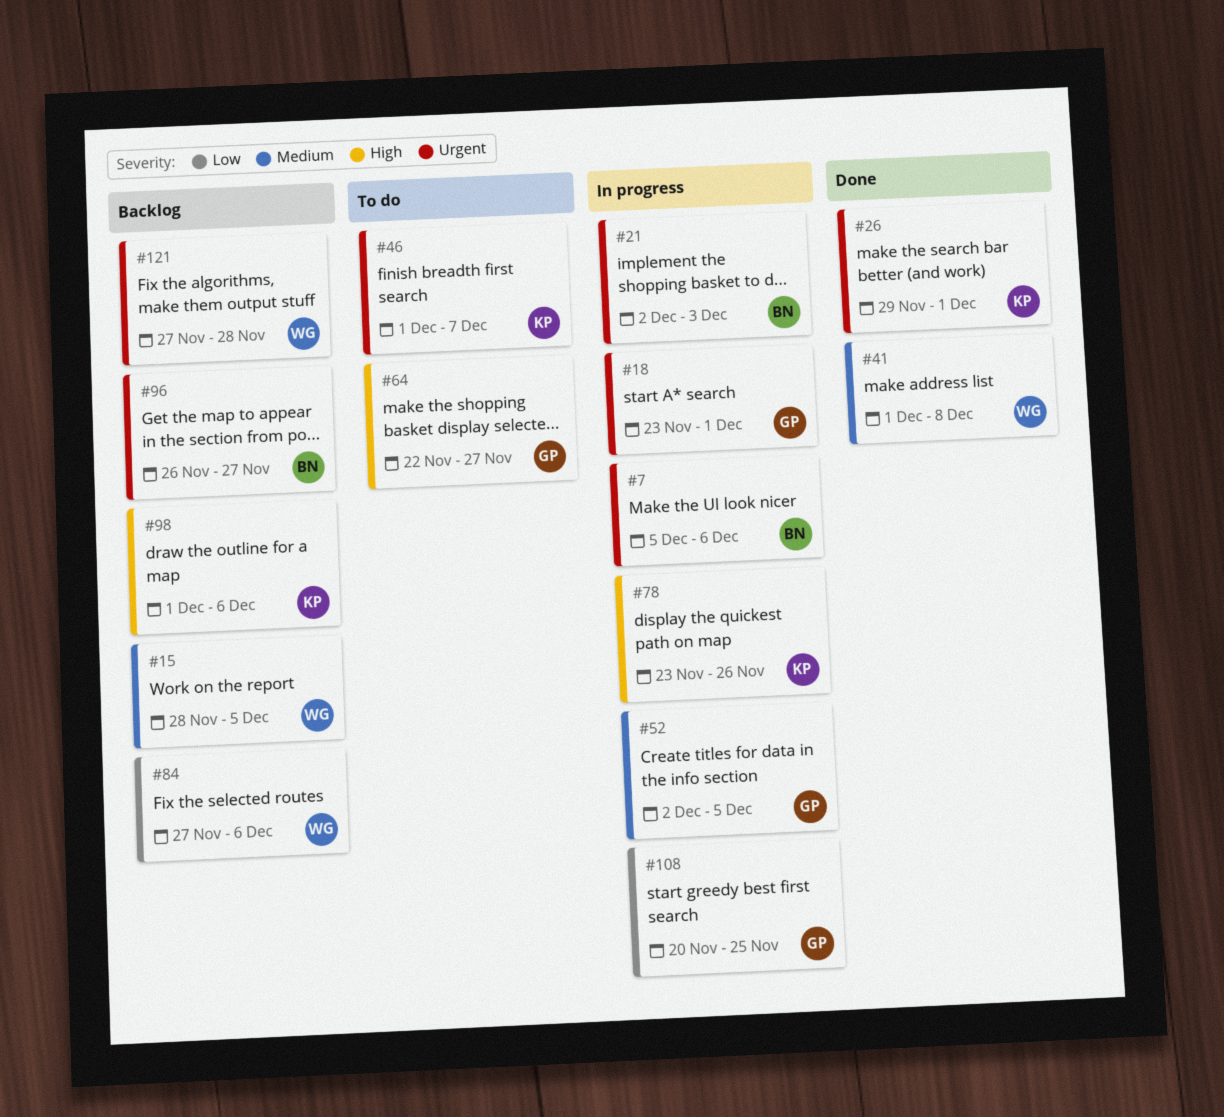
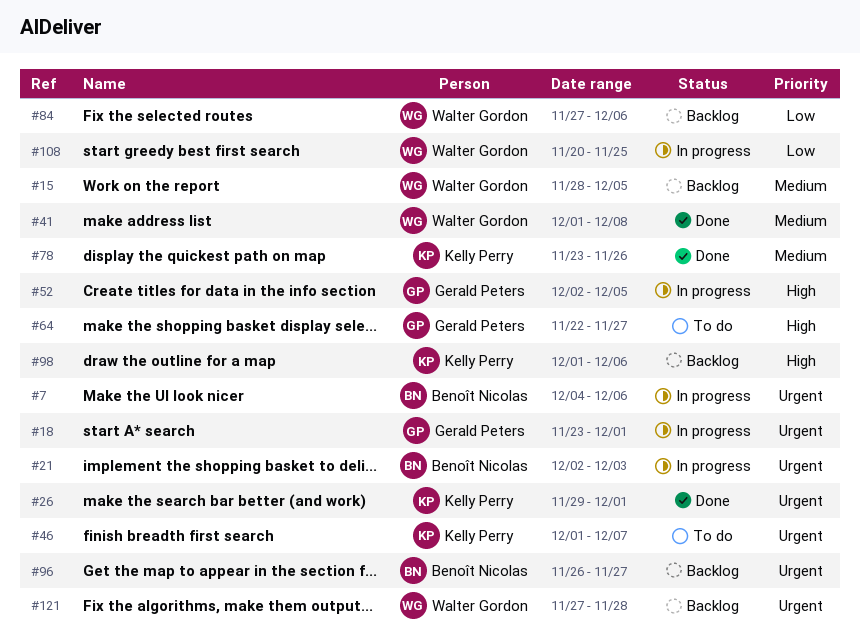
#7, start: Dec 5 -> Dec 4
#52, priority: Medium -> High
#78, status: In progress -> Done
#78, priority: High -> Medium
#108, owner: Gerald Peters -> Walter Gordon

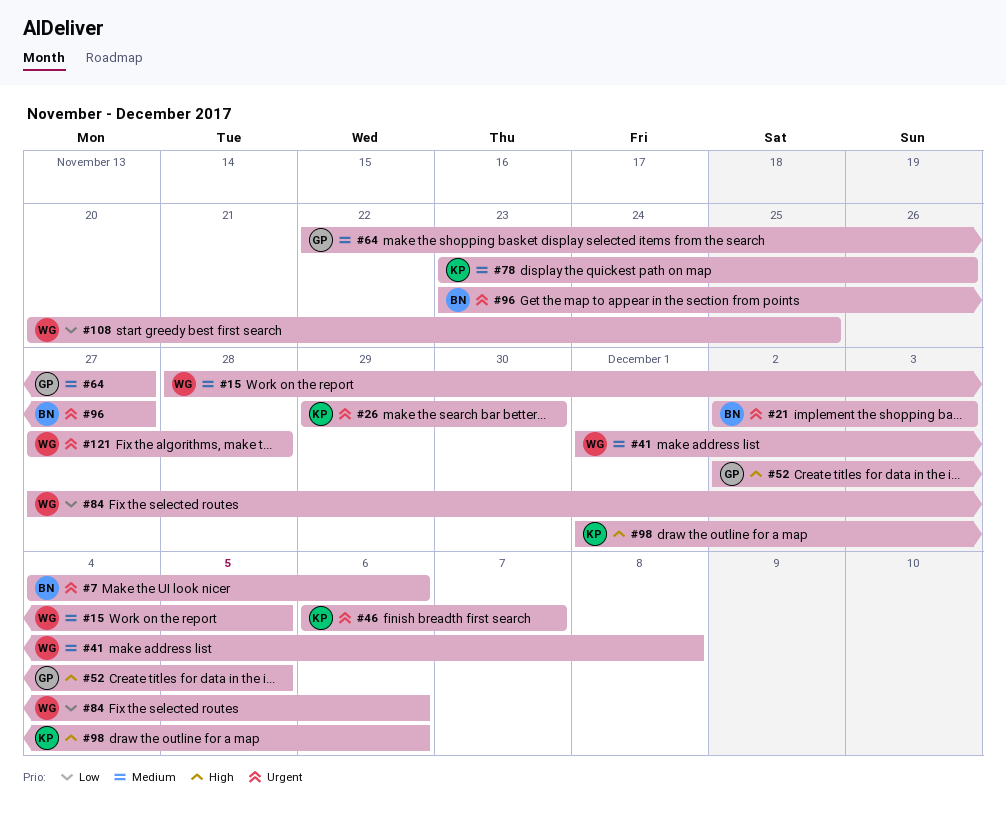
#18: present -> none
#26, due: Dec 1 -> Nov 30
#46, start: Dec 1 -> Dec 6
#64, priority: High -> Medium
#96, start: Nov 26 -> Nov 23

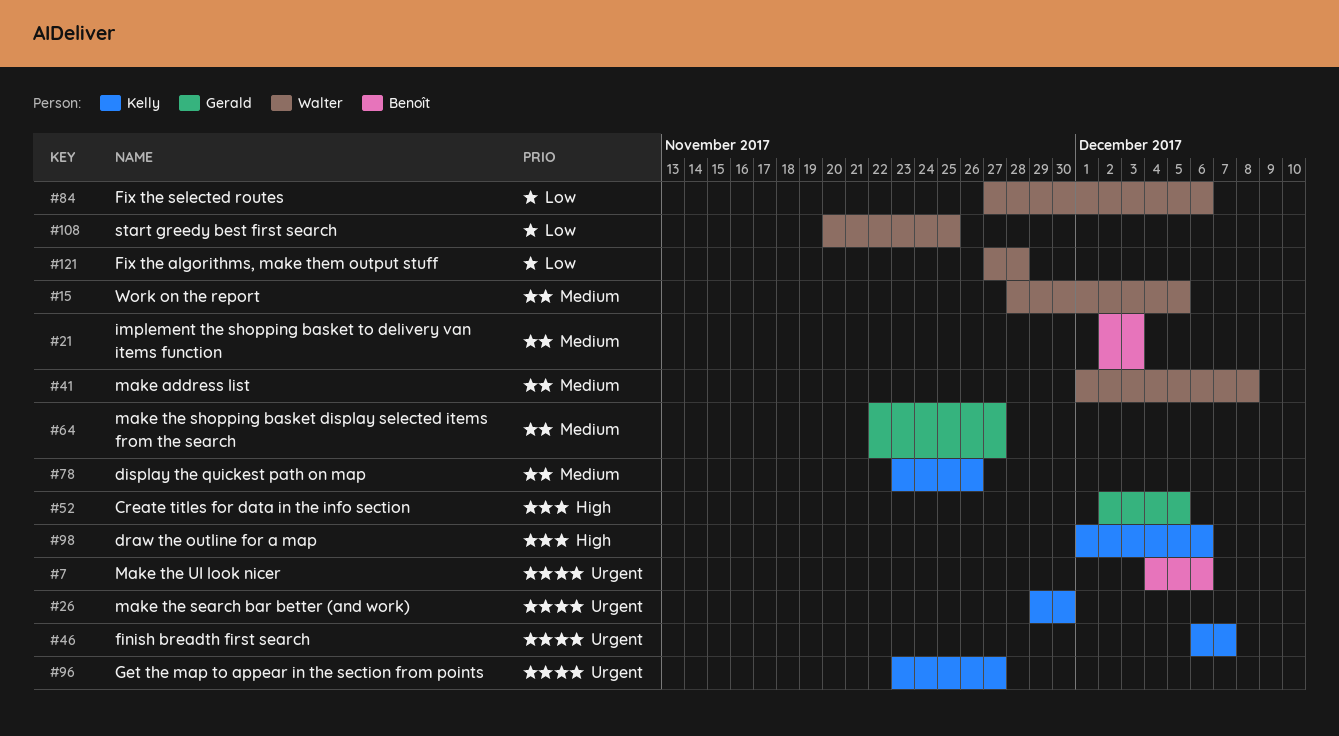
#21, priority: Urgent -> Medium
#96, owner: Benoît -> Kelly
#121, priority: Urgent -> Low

